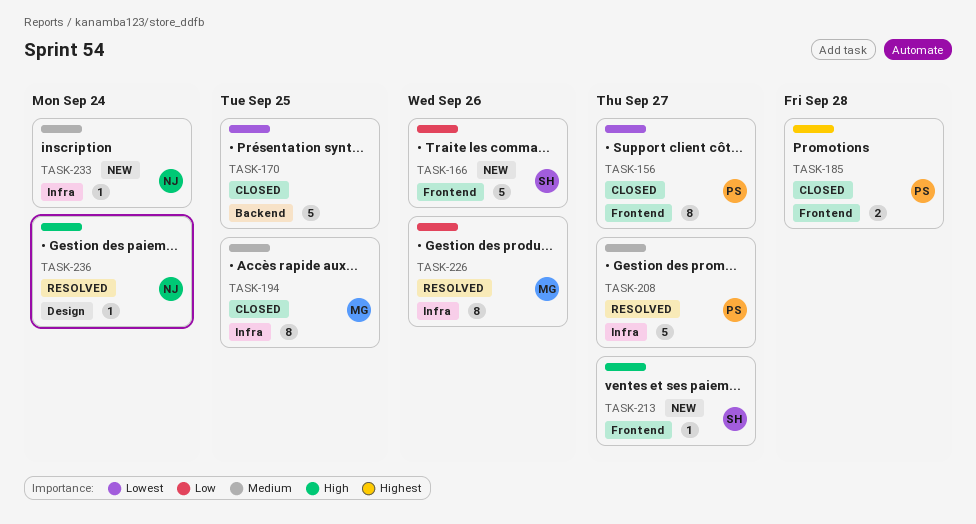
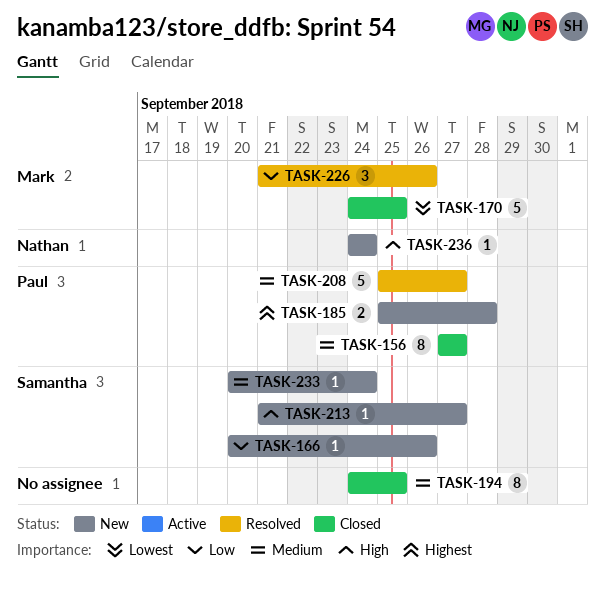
TASK-156, priority: Lowest -> Medium
TASK-166, estimate: 5 -> 1
TASK-170, owner: none -> Mark
TASK-185, status: Closed -> New
TASK-194, owner: Mark -> none
TASK-226, estimate: 8 -> 3
TASK-233, owner: Nathan -> Samantha
TASK-236, status: Resolved -> New

